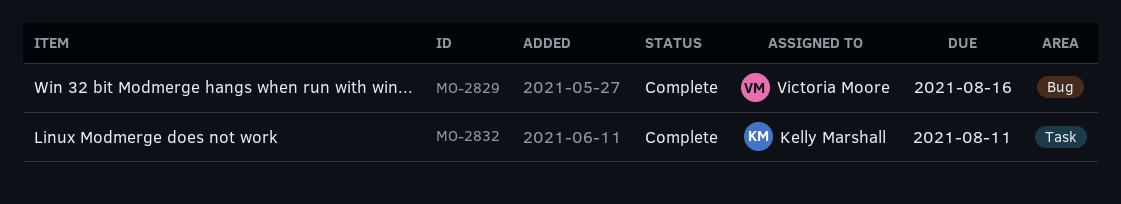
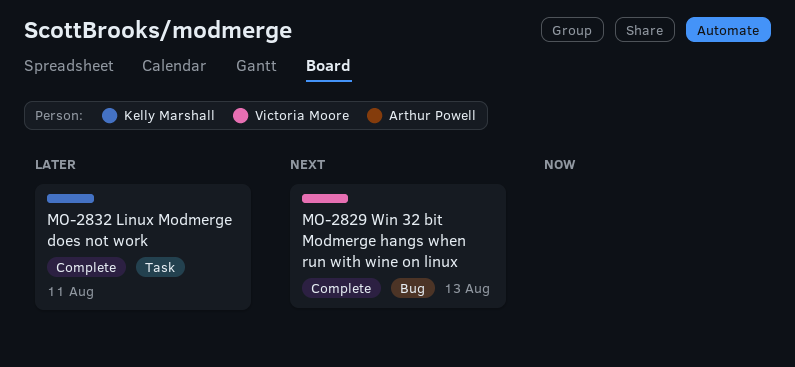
MO-2829, due: Aug 16 -> Aug 13

